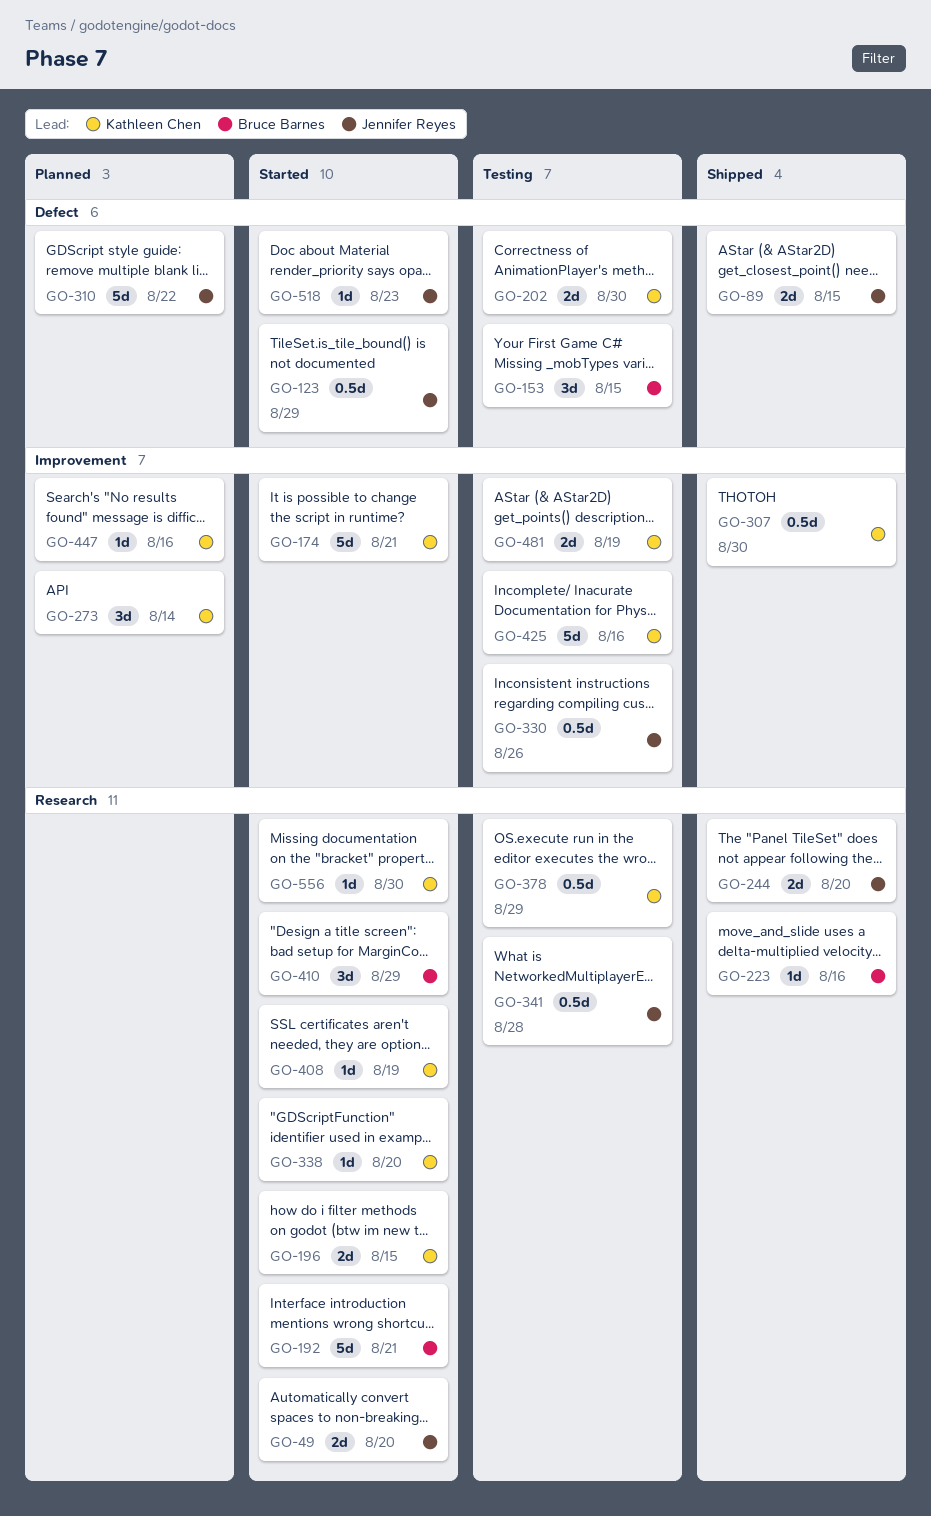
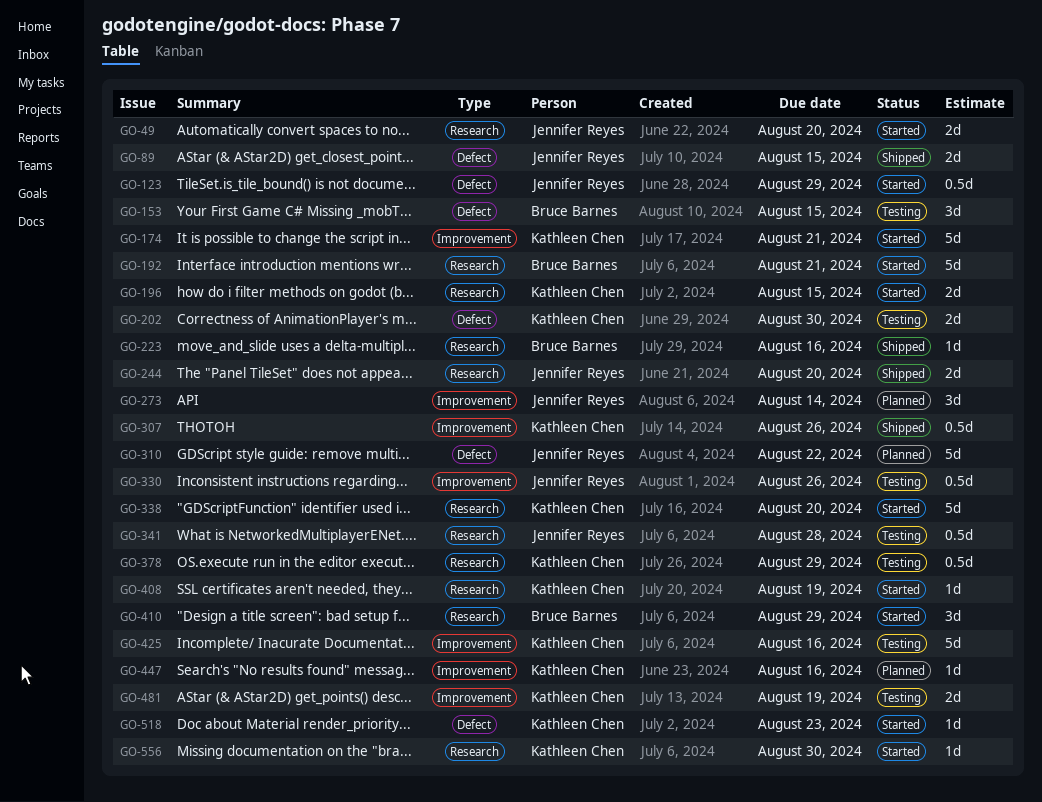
GO-273, owner: Kathleen Chen -> Jennifer Reyes
GO-307, due: Aug 30 -> Aug 26
GO-338, estimate: 1d -> 5d
GO-518, owner: Jennifer Reyes -> Kathleen Chen

